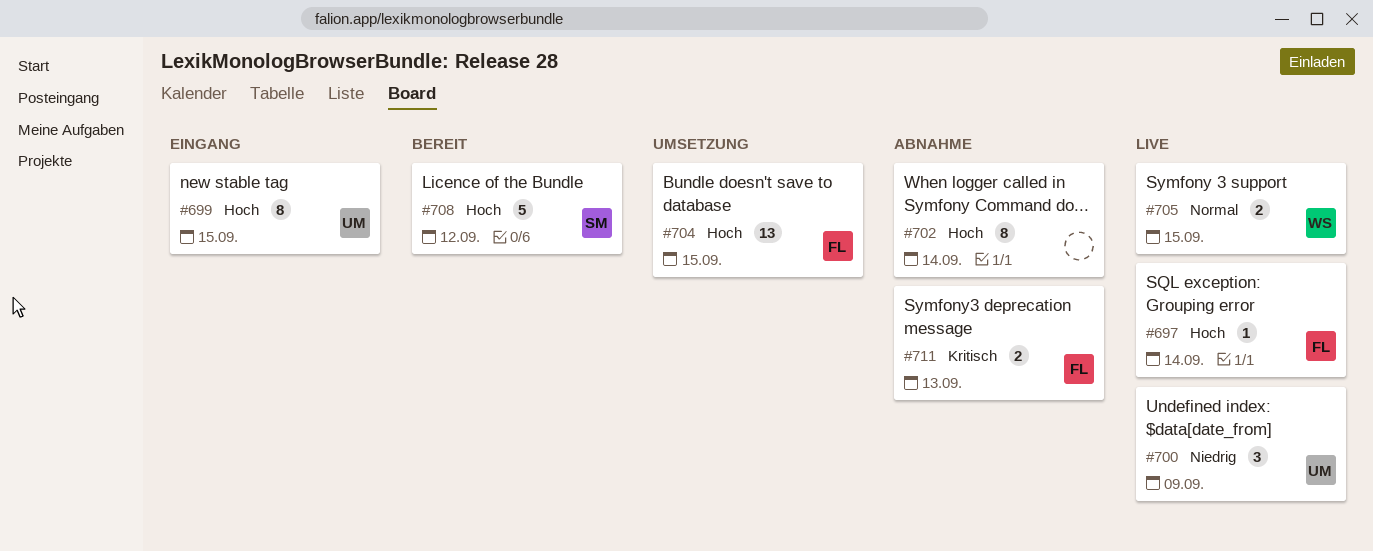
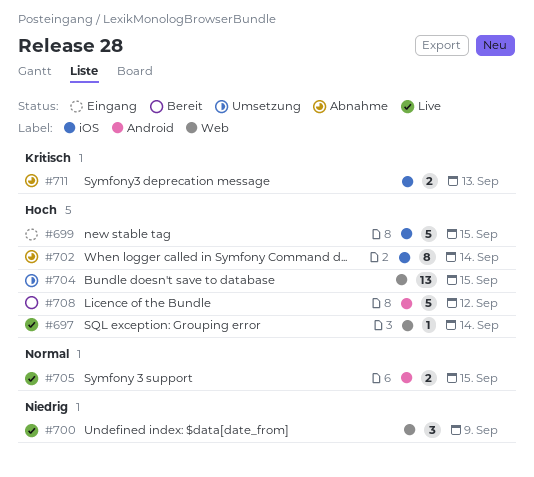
#699, estimate: 8 -> 5

